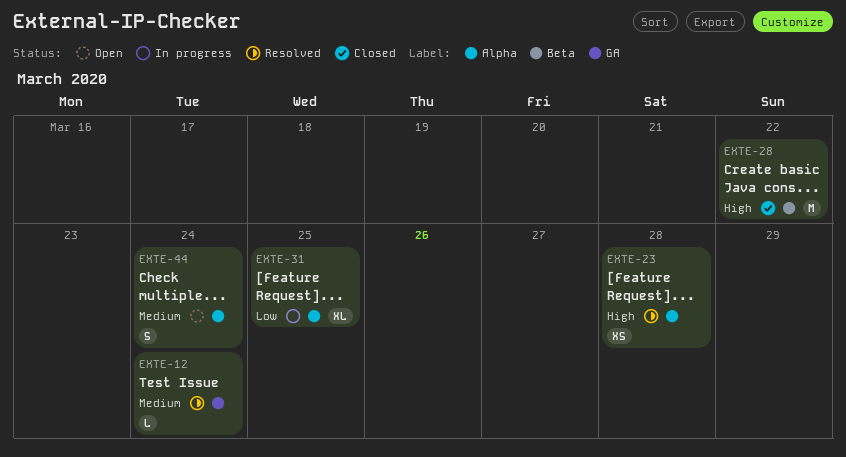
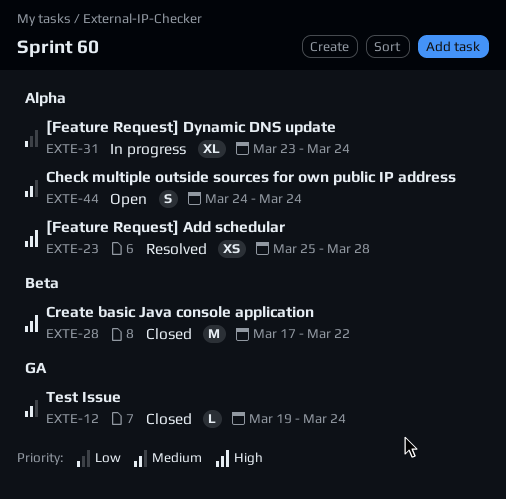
EXTE-12, status: Resolved -> Closed
EXTE-31, due: Mar 25 -> Mar 24

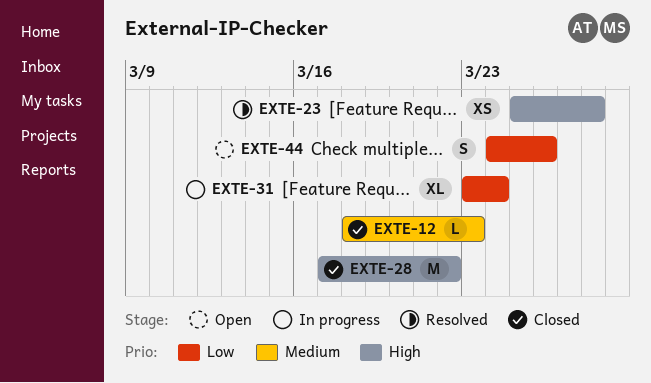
EXTE-12, start: Mar 19 -> Mar 18
EXTE-12, due: Mar 24 -> Mar 23
EXTE-44, priority: Medium -> Low
EXTE-44, due: Mar 24 -> Mar 26

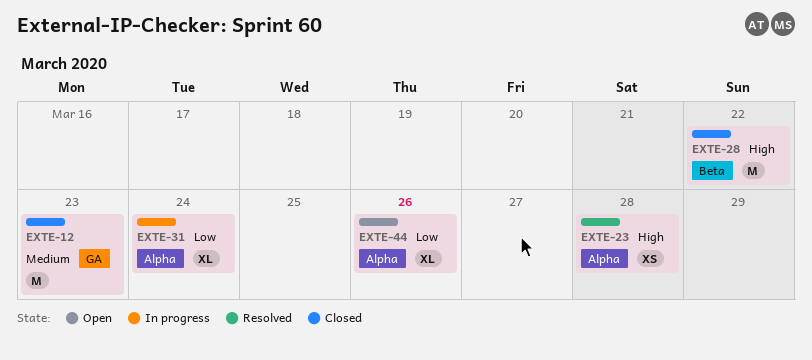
EXTE-12, estimate: L -> M
EXTE-44, estimate: S -> XL

